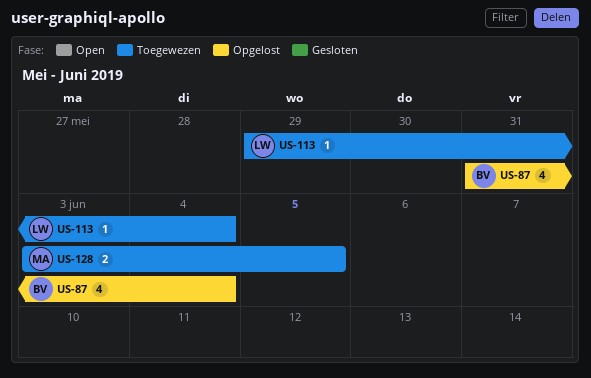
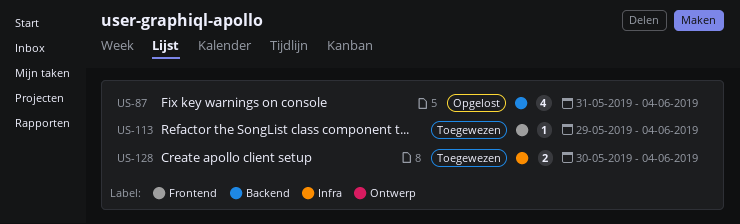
US-128, start: Jun 3 -> May 30
US-128, due: Jun 5 -> Jun 4

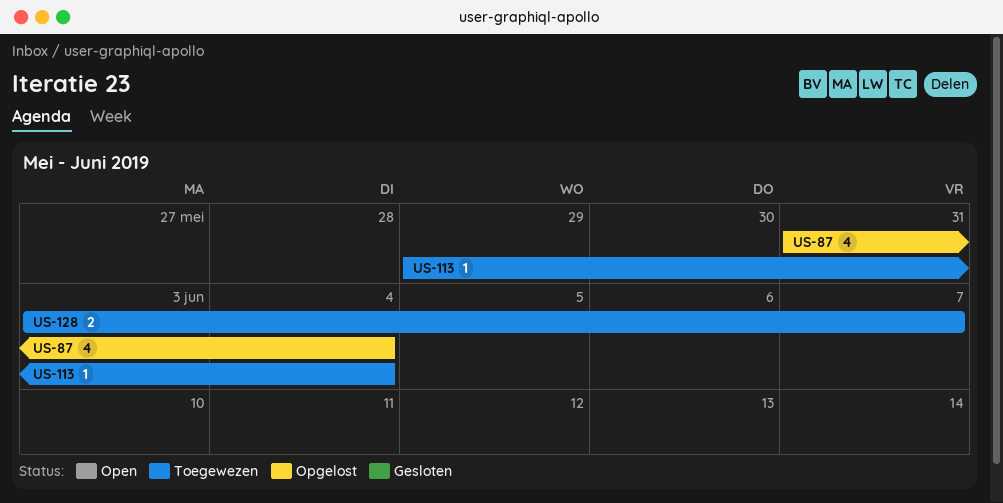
US-128, start: May 30 -> Jun 3
US-128, due: Jun 4 -> Jun 7

